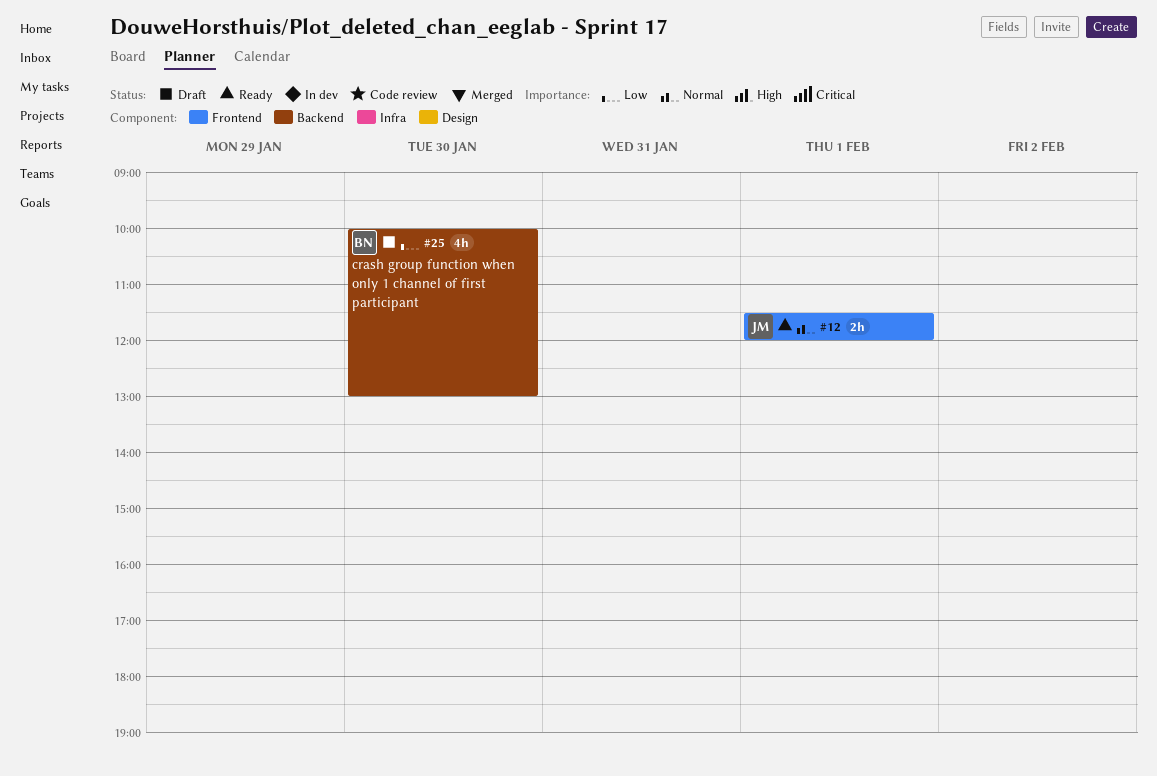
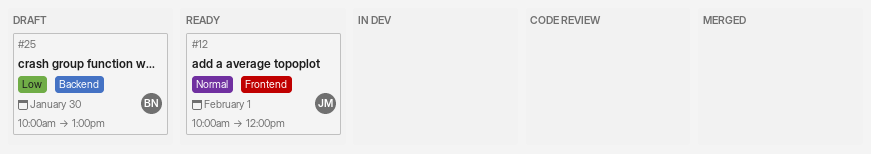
#12, begins: 11:30 -> 10:00

